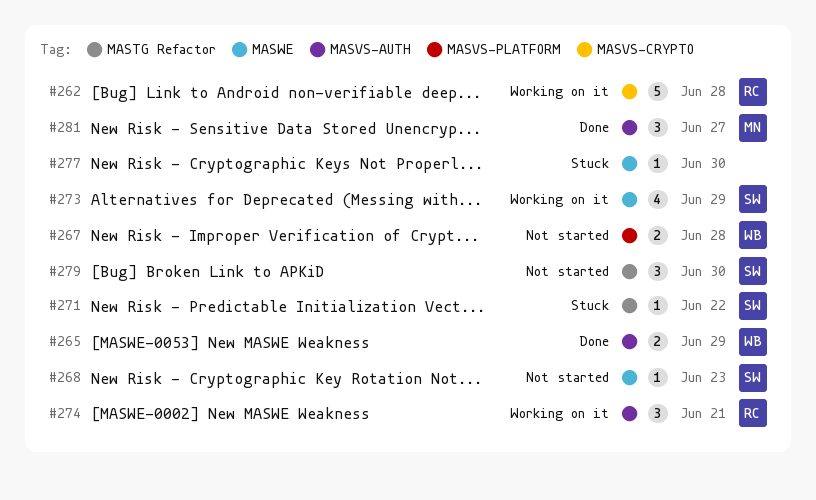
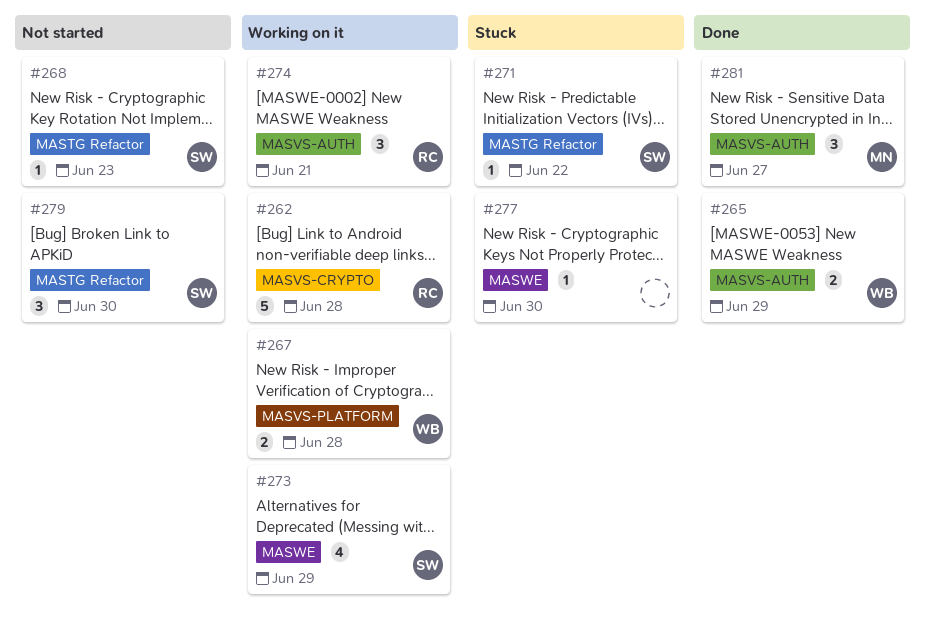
#267, status: Not started -> Working on it
#268, label: MASWE -> MASTG Refactor

